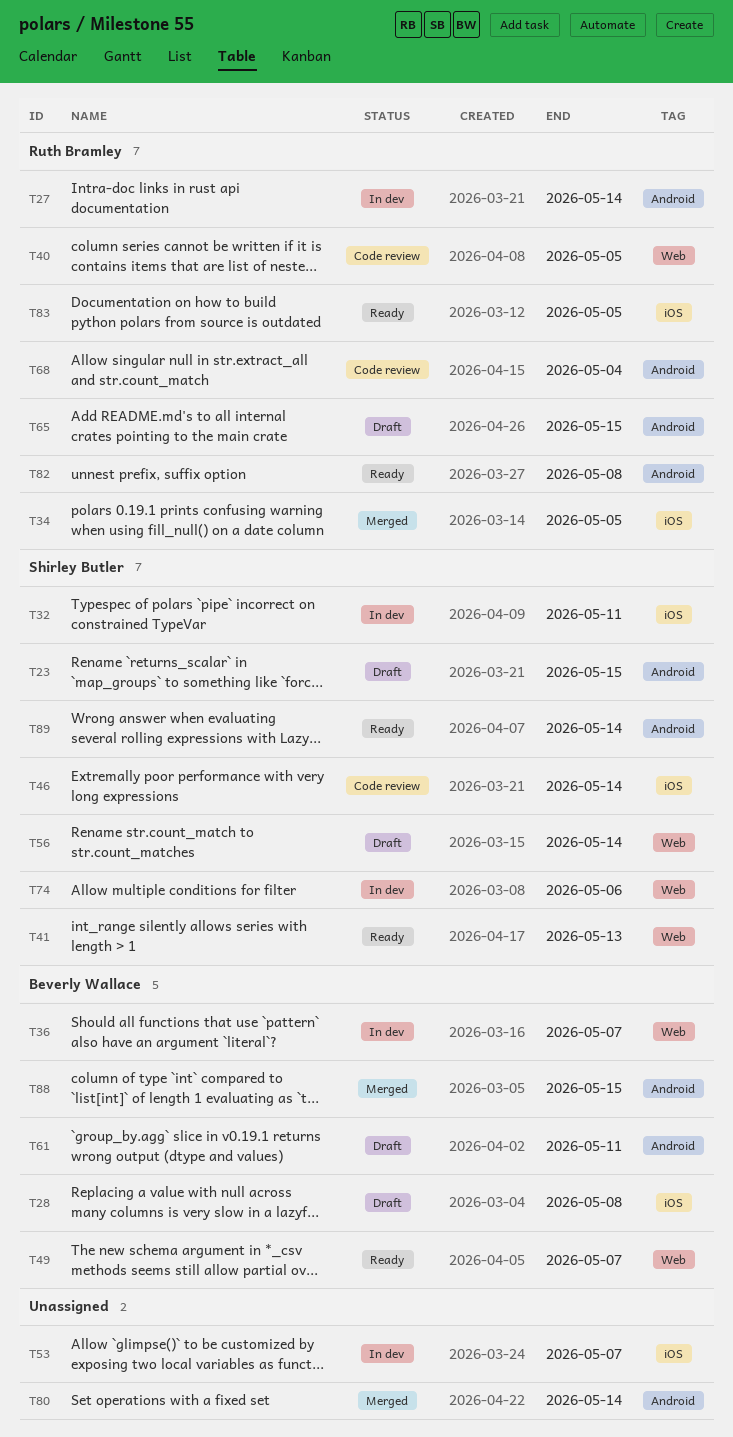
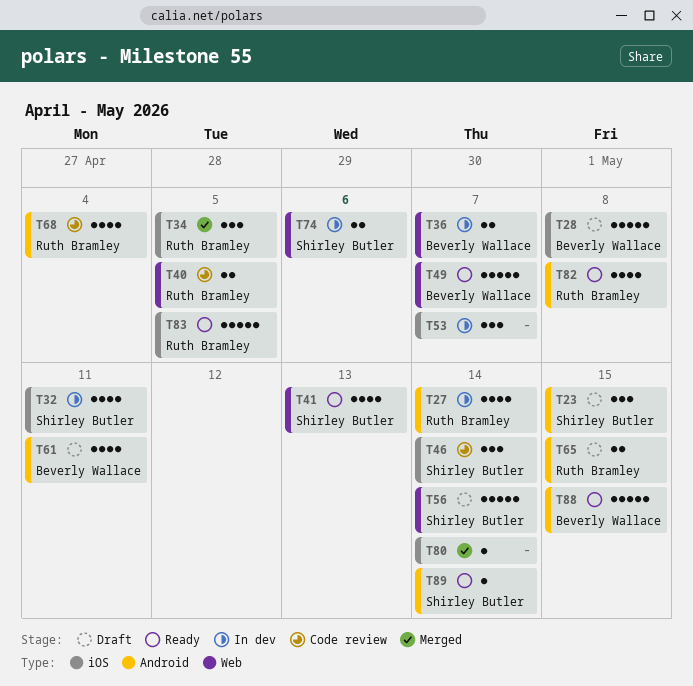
T80, label: Android -> iOS
T88, status: Merged -> Ready

